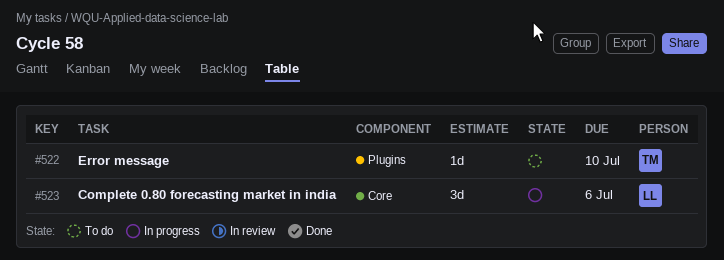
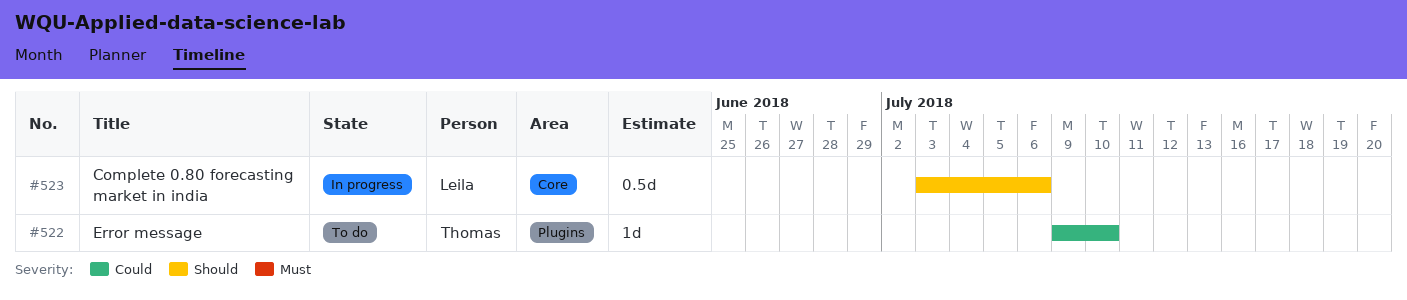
#523, estimate: 3d -> 0.5d

